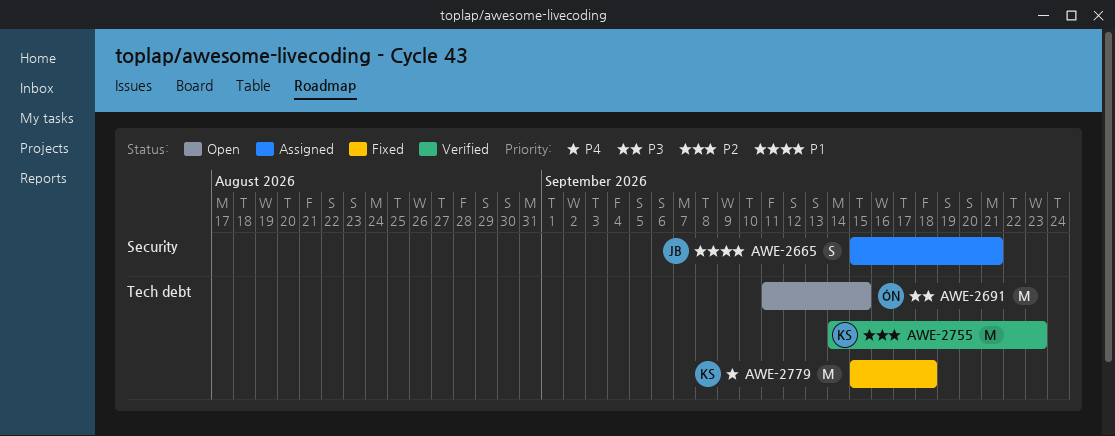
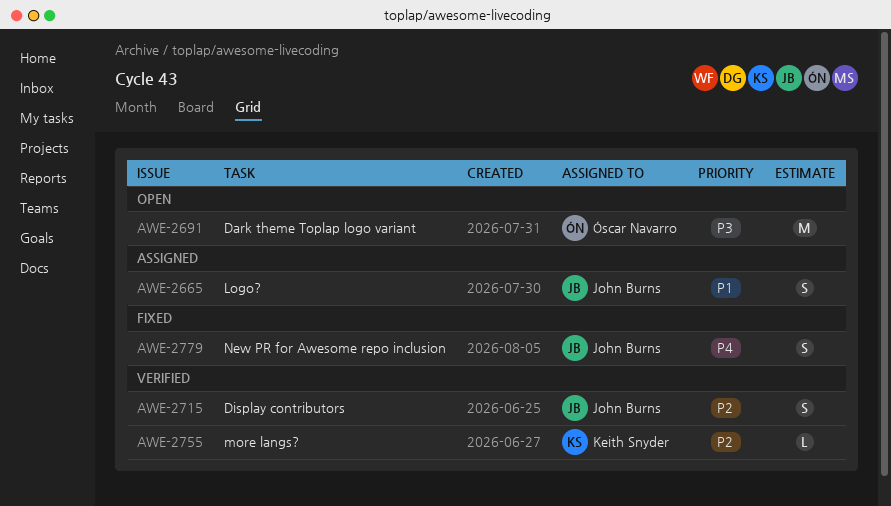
AWE-2715: none -> present
AWE-2755, estimate: M -> L
AWE-2779, owner: Keith Snyder -> John Burns
AWE-2779, estimate: M -> S

